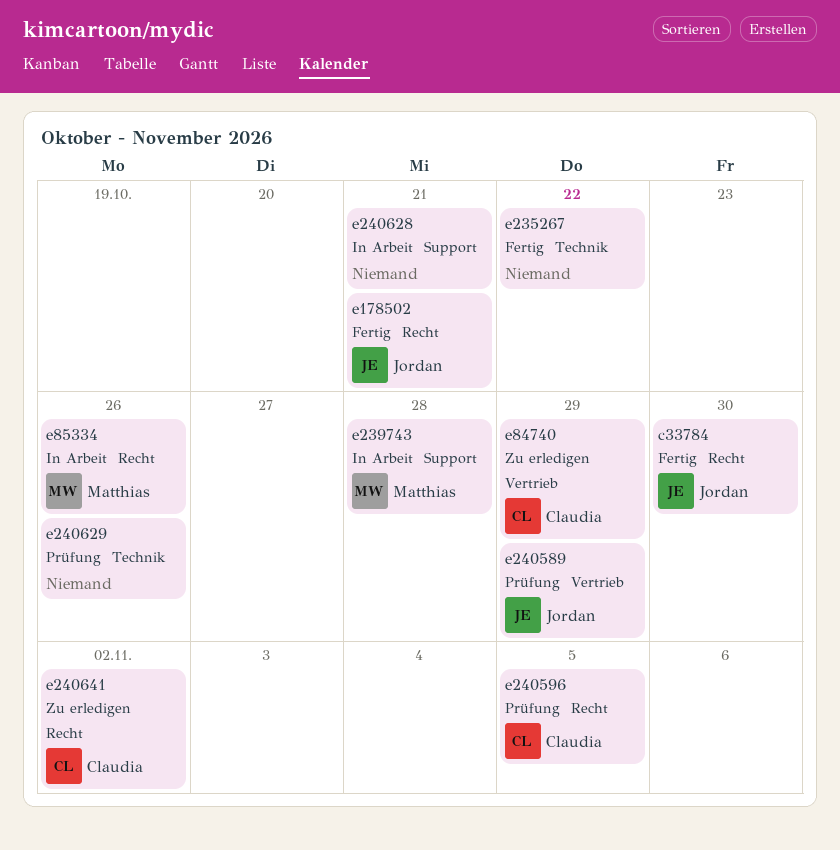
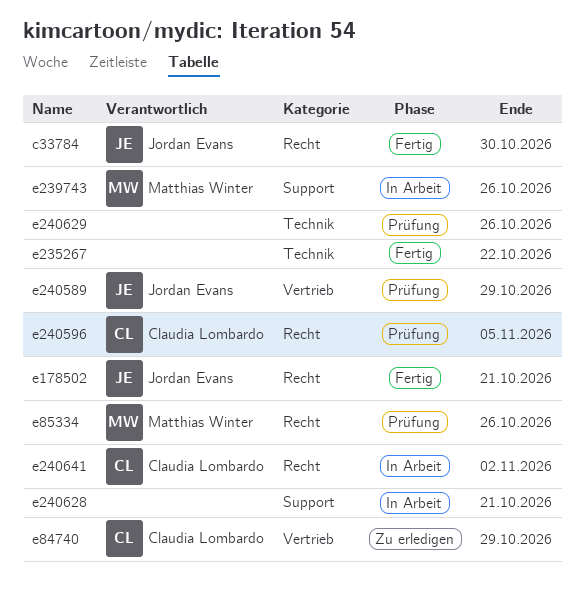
e239743, due: Oct 28 -> Oct 26
e240641, status: Zu erledigen -> In Arbeit
e85334, status: In Arbeit -> Prüfung

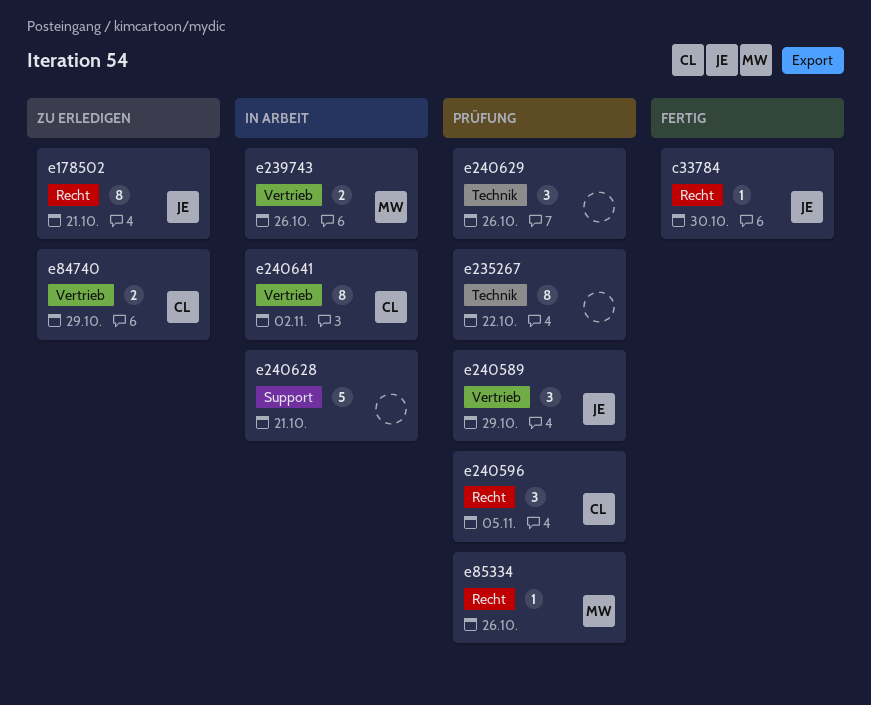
e178502, status: Fertig -> Zu erledigen
e235267, status: Fertig -> Prüfung
e239743, label: Support -> Vertrieb
e240641, label: Recht -> Vertrieb

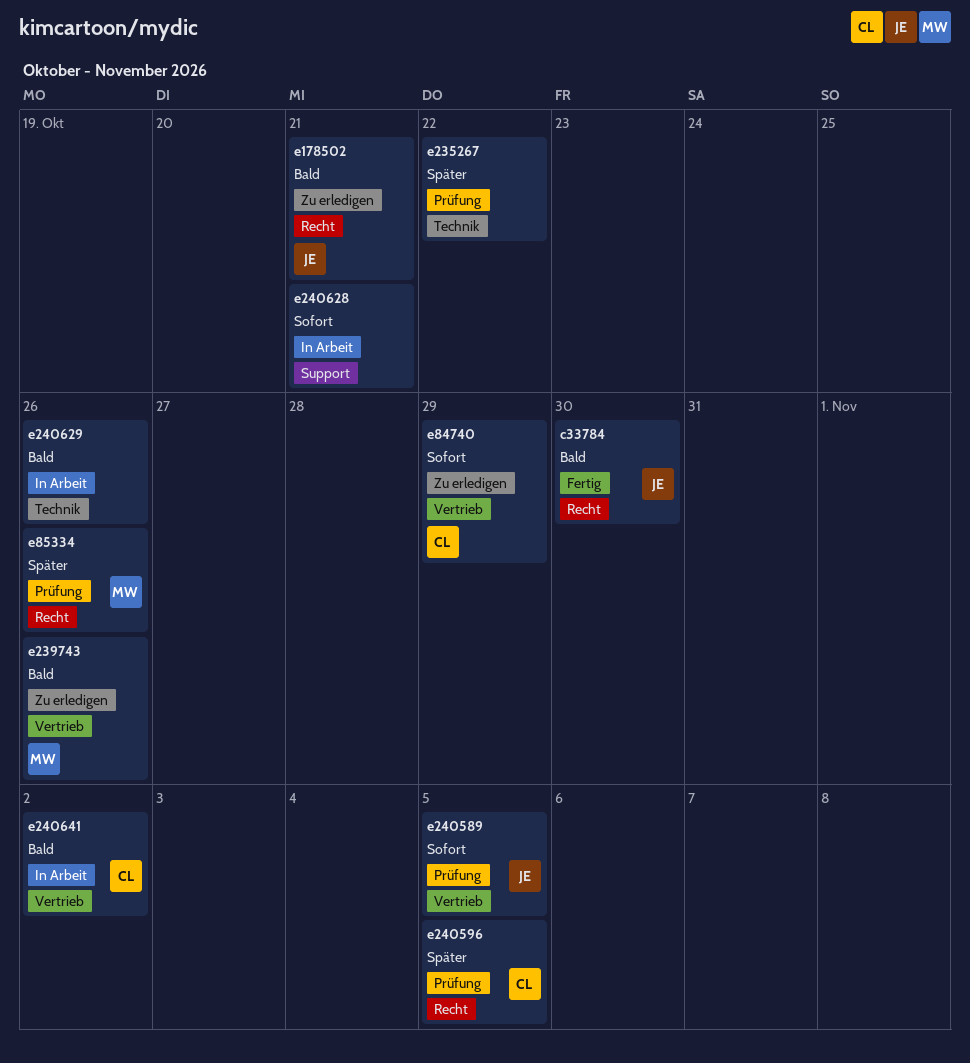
e239743, status: In Arbeit -> Zu erledigen
e240589, due: Oct 29 -> Nov 5
e240629, status: Prüfung -> In Arbeit

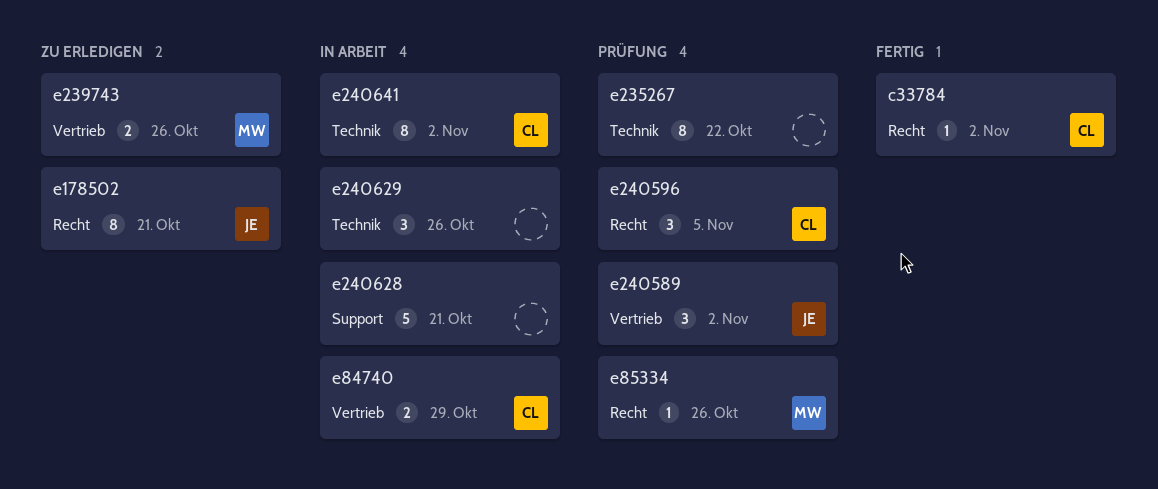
c33784, owner: JE -> CL
c33784, due: Oct 30 -> Nov 2
e240589, due: Nov 5 -> Nov 2
e240641, label: Vertrieb -> Technik
e84740, status: Zu erledigen -> In Arbeit

